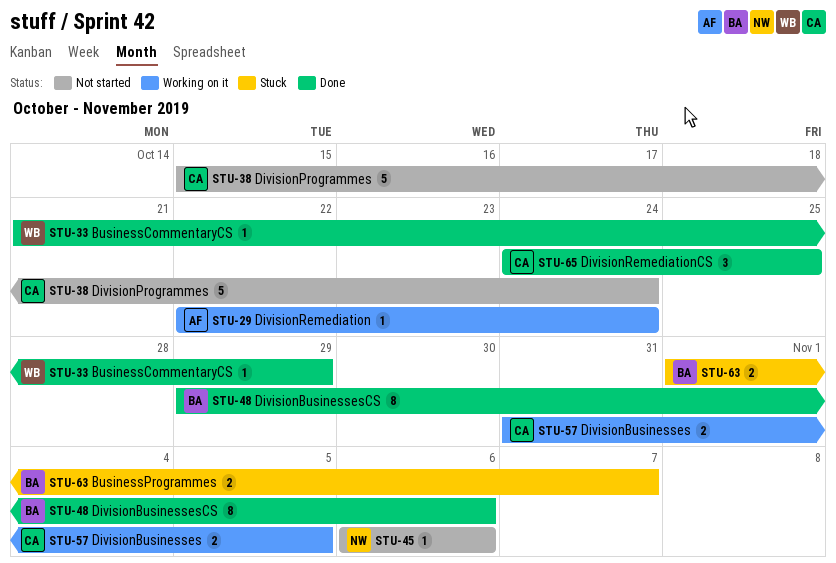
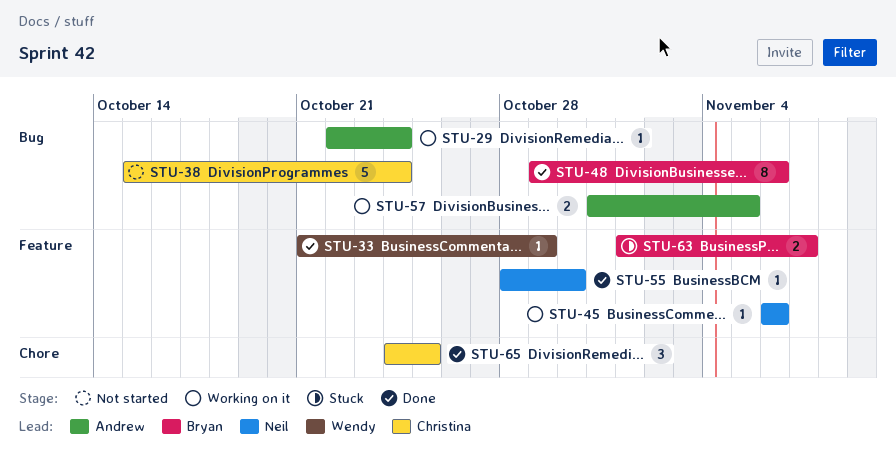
STU-45, status: Not started -> Working on it
STU-55: none -> present
STU-57, owner: Christina -> Andrew

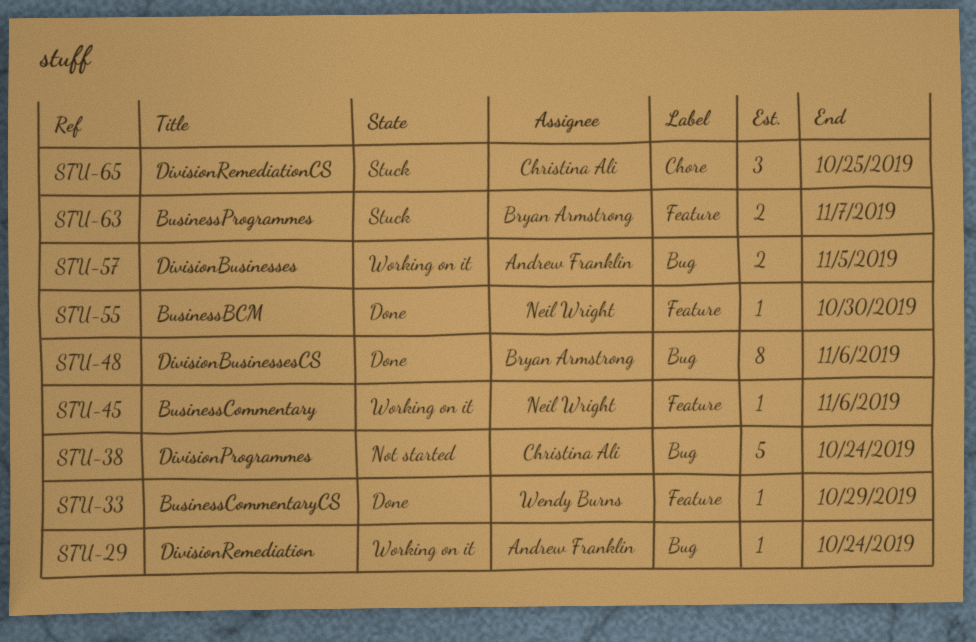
STU-65, status: Done -> Stuck

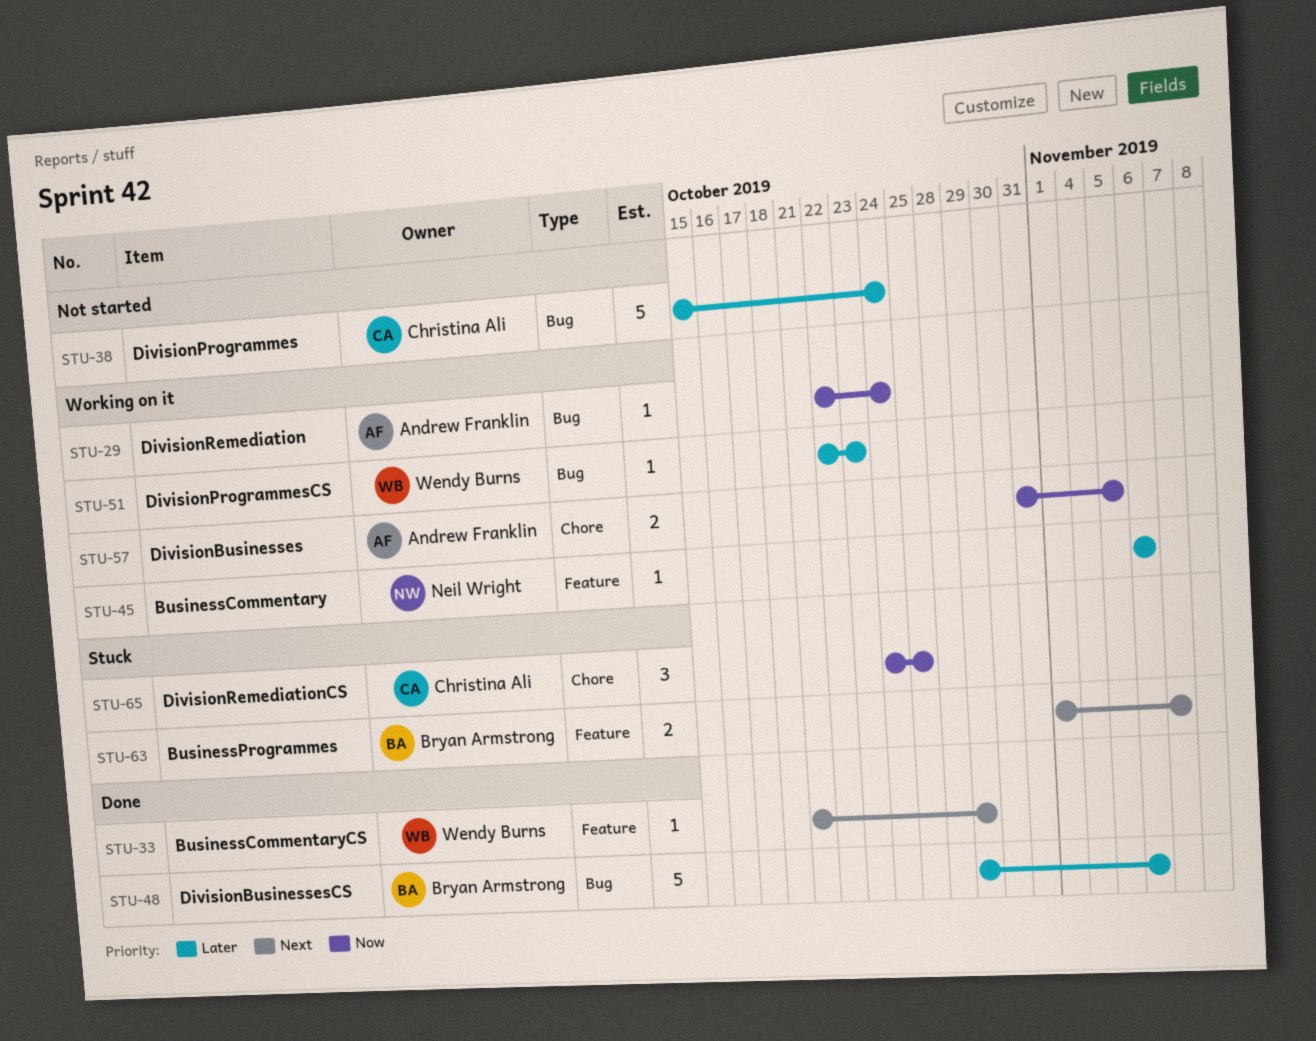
STU-48, estimate: 8 -> 5
STU-51: none -> present
STU-55: present -> none
STU-57, label: Bug -> Chore

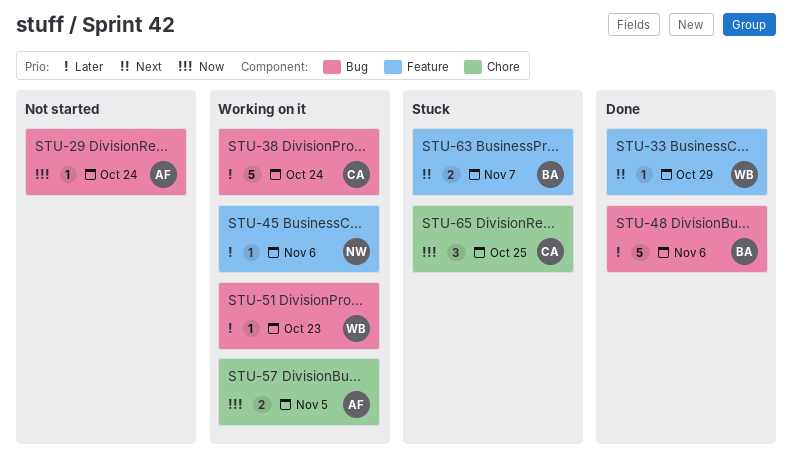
STU-29, status: Working on it -> Not started
STU-38, status: Not started -> Working on it

